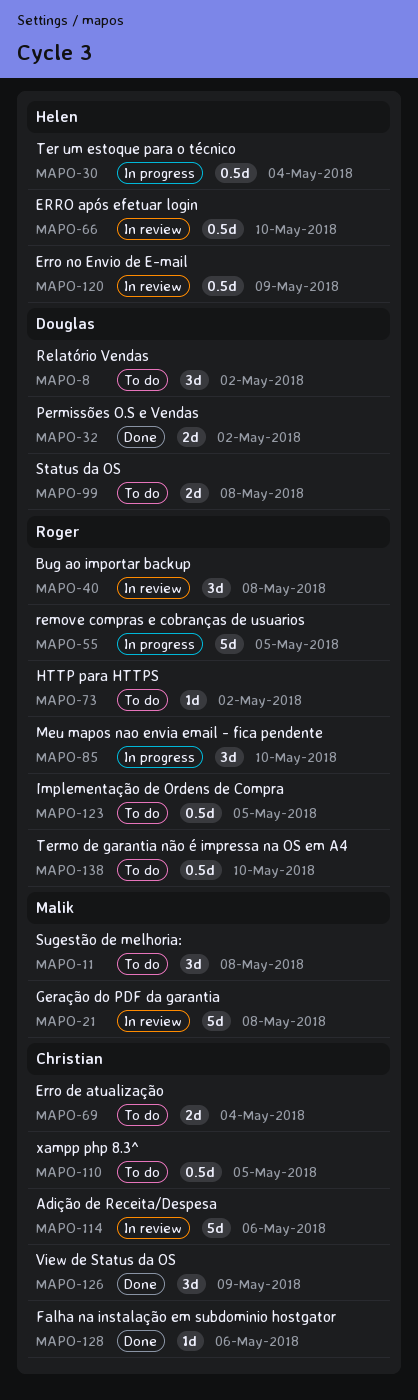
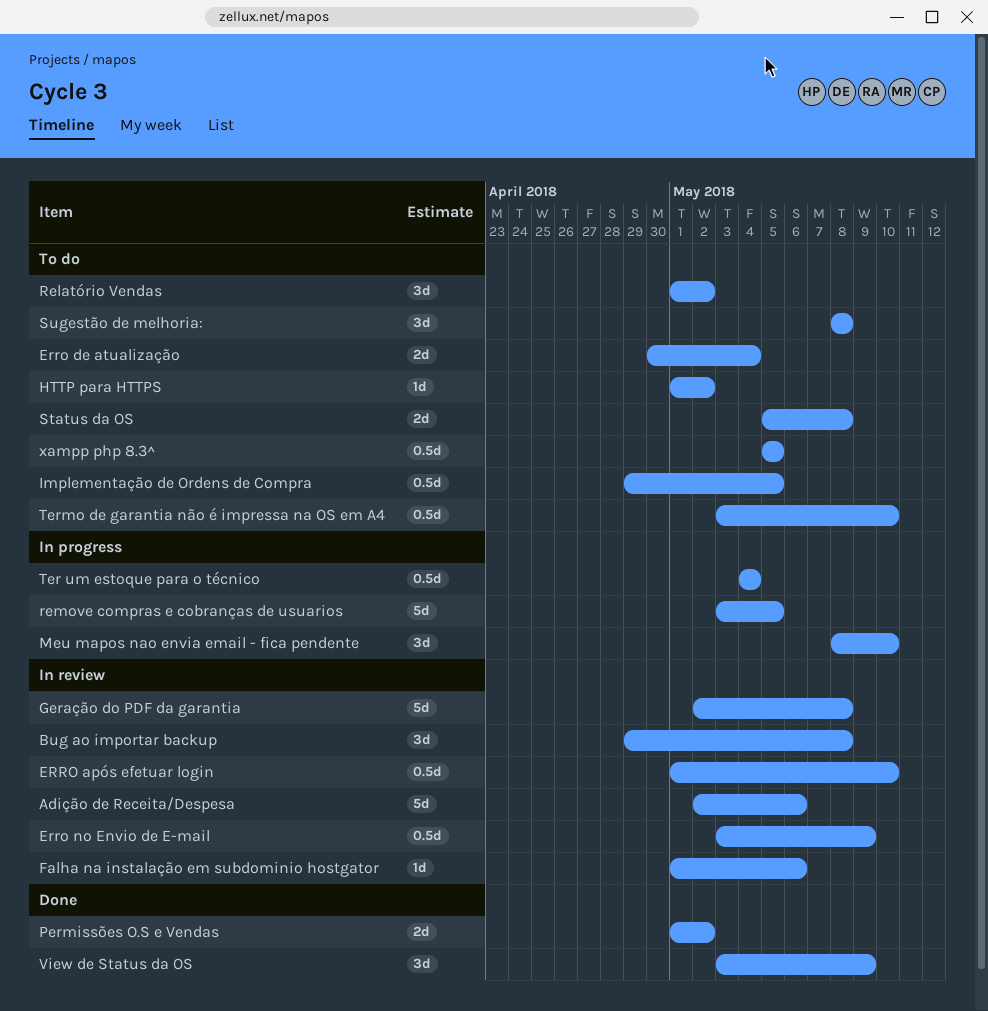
Falha na instalação em subdominio hostgator, status: Done -> In review

